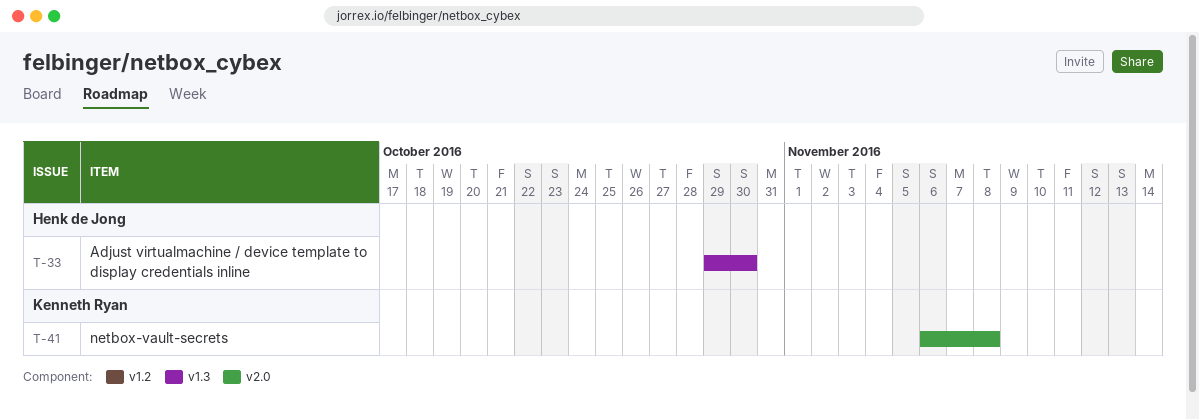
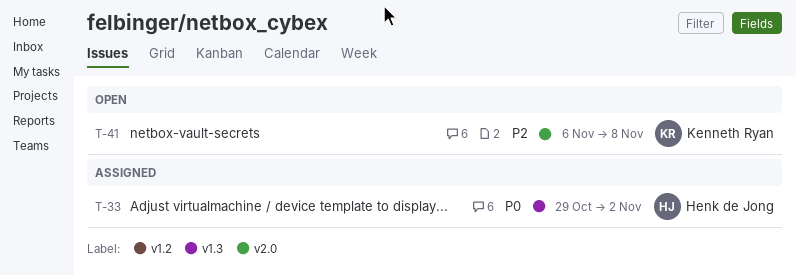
T-33, due: Oct 30 -> Nov 2

